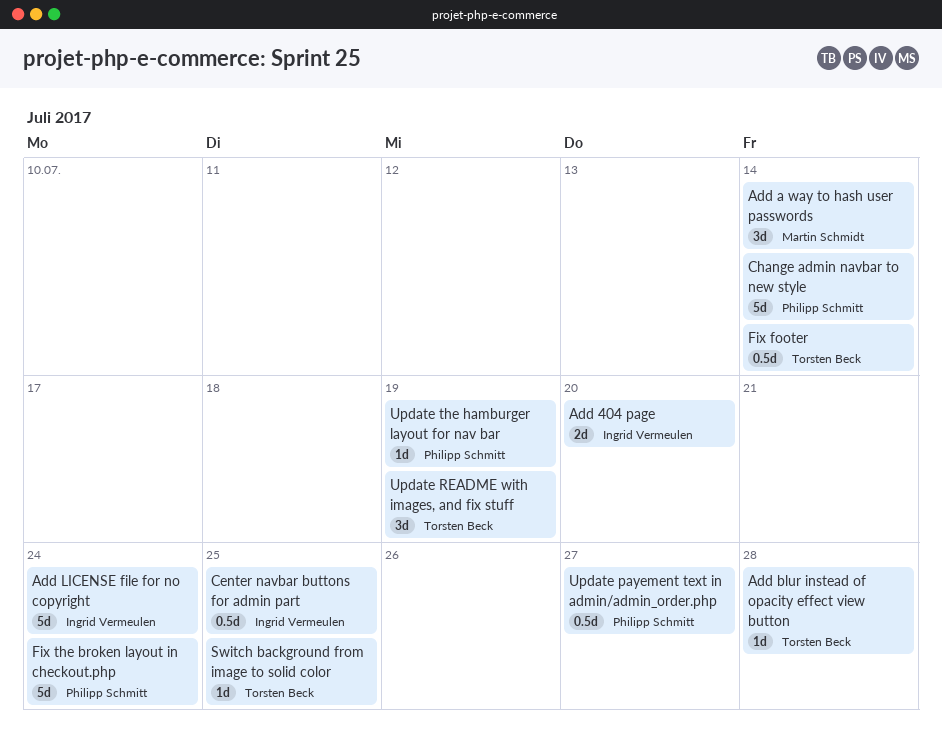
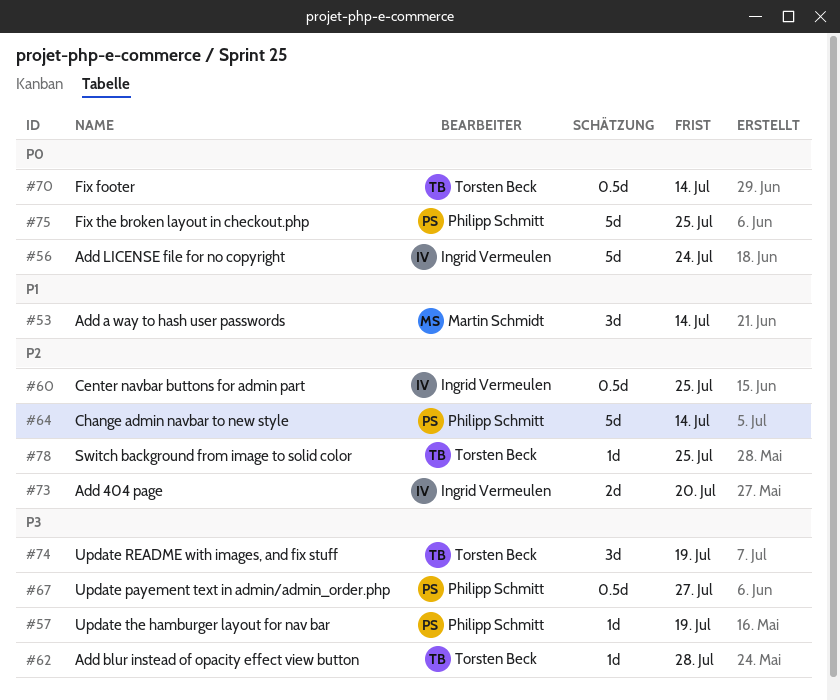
Fix the broken layout in checkout.php, due: Jul 24 -> Jul 25

